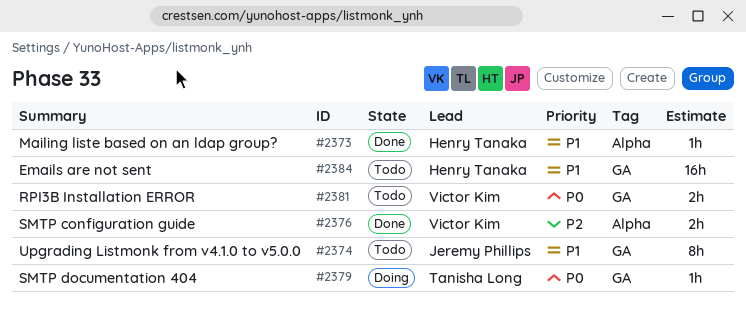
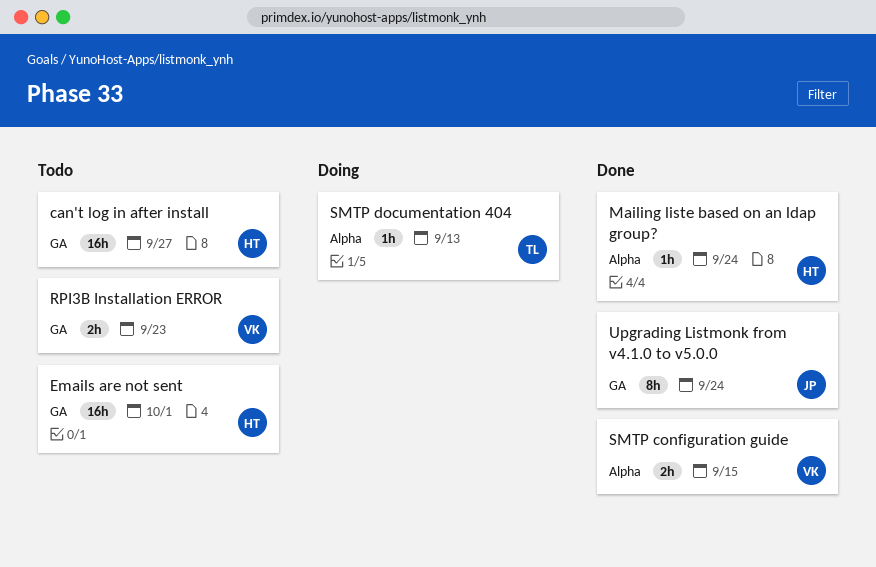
can't log in after install: none -> present
SMTP documentation 404, label: GA -> Alpha
Upgrading Listmonk from v4.1.0 to v5.0.0, status: Todo -> Done

